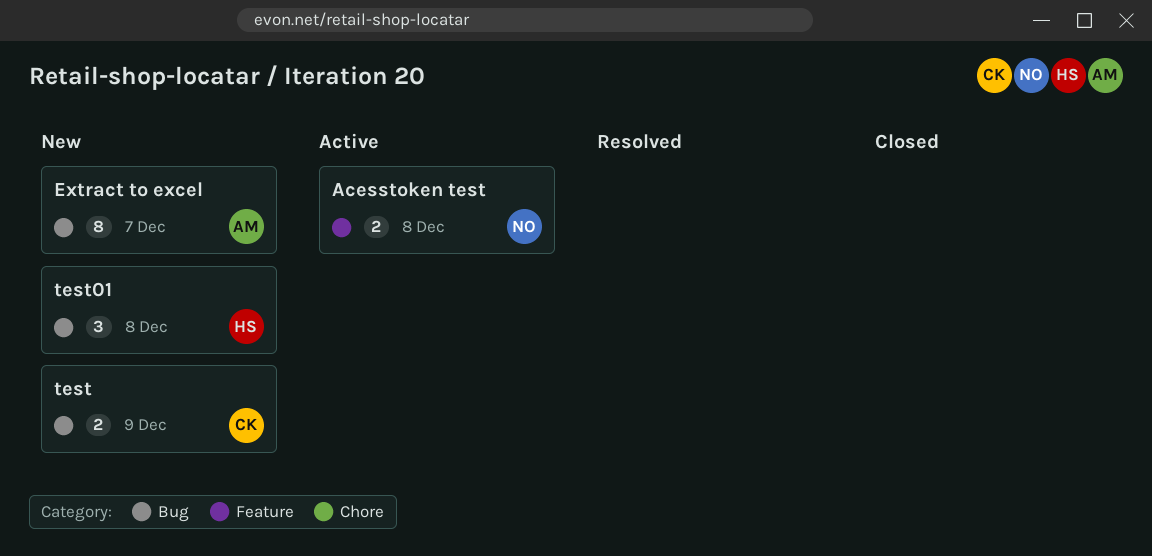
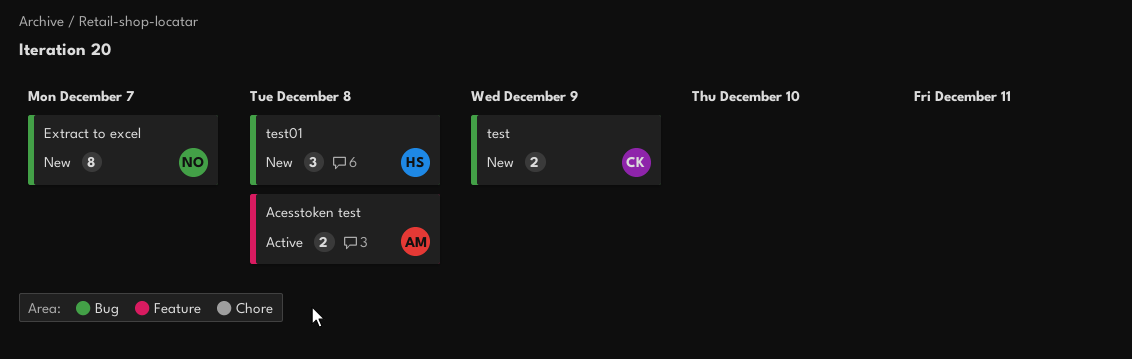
Acesstoken test, owner: NO -> AM
Extract to excel, owner: AM -> NO

